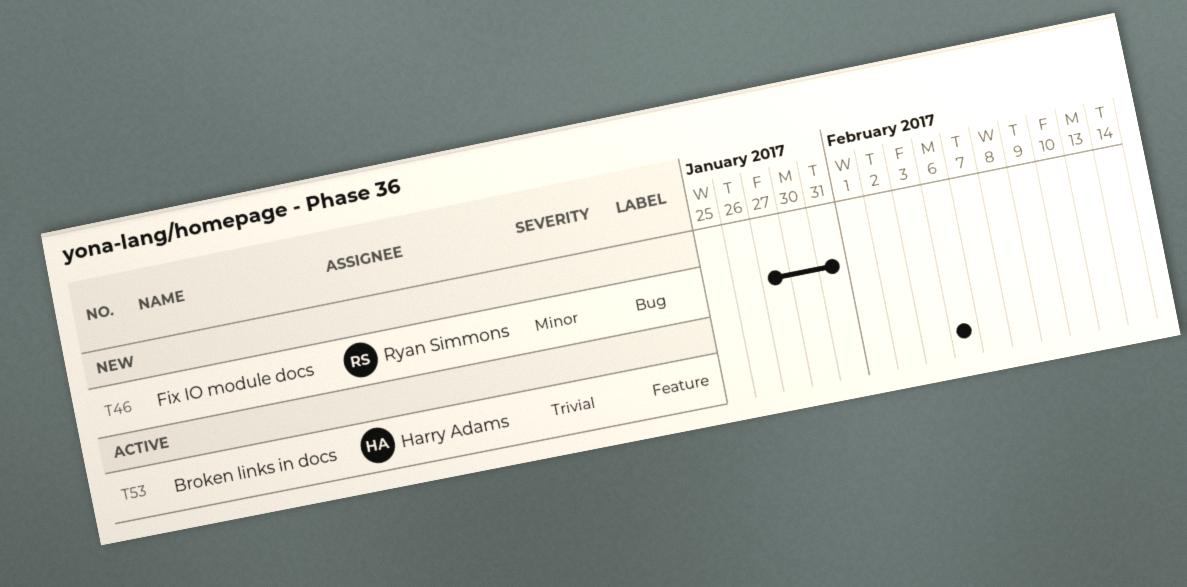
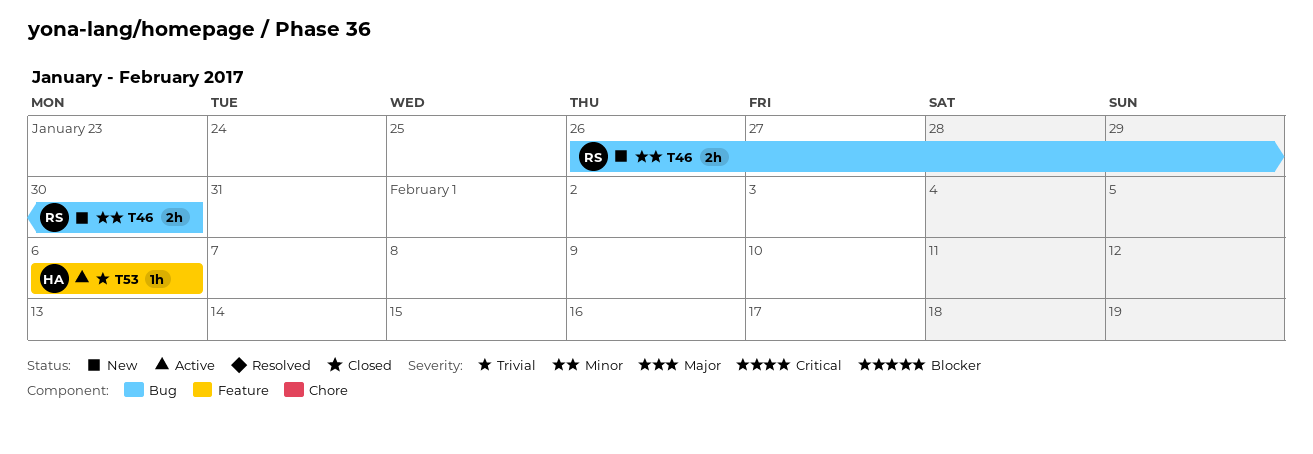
T46, start: Jan 27 -> Jan 26
T46, due: Jan 31 -> Jan 30

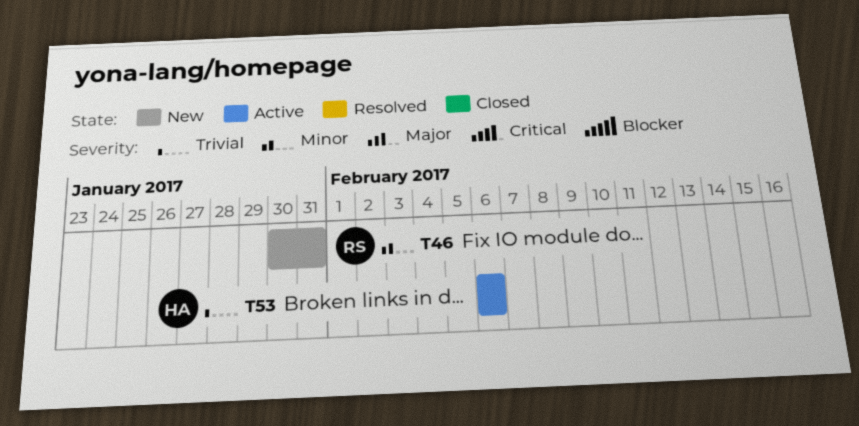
T46, start: Jan 26 -> Jan 30
T46, due: Jan 30 -> Jan 31

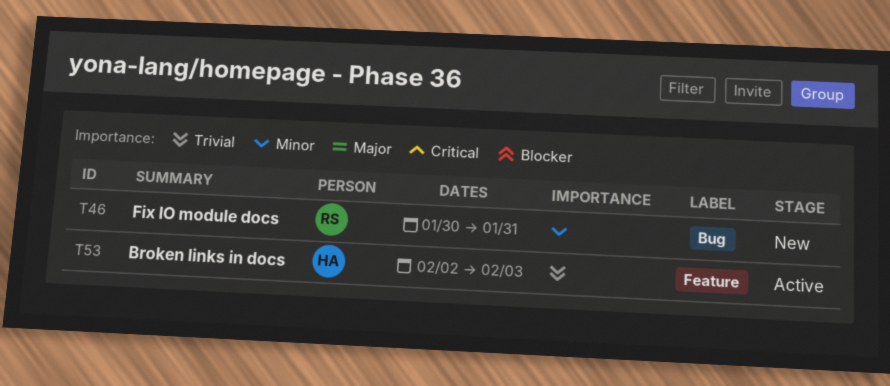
T53, start: Feb 6 -> Feb 2
T53, due: Feb 6 -> Feb 3

